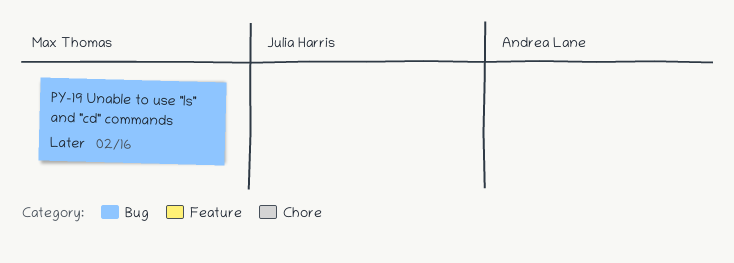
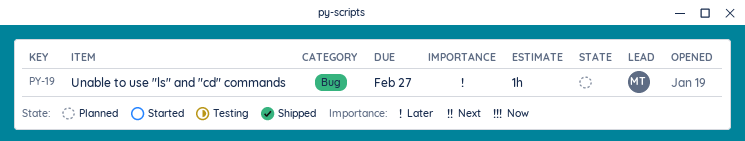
PY-19, due: Feb 16 -> Feb 27

